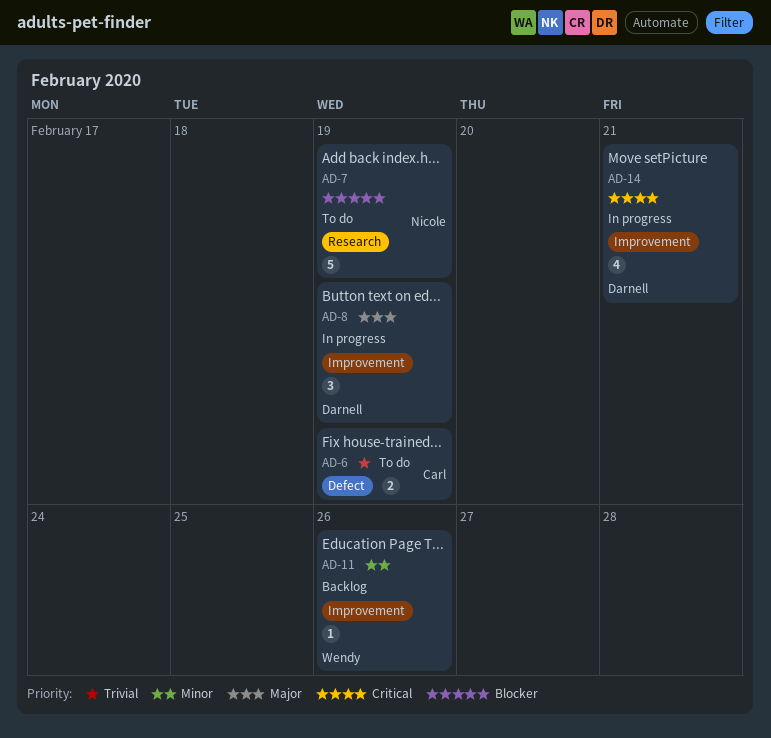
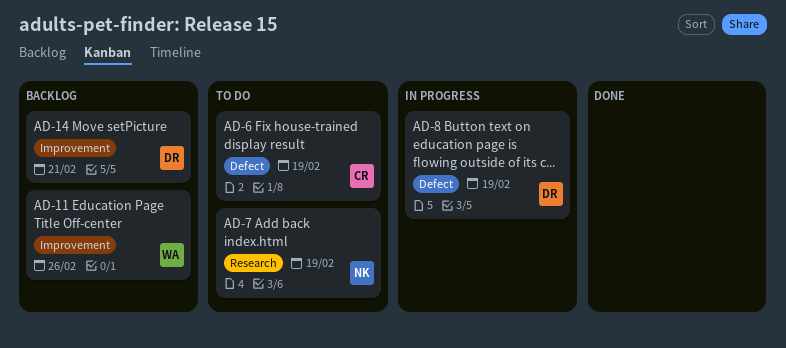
AD-8, label: Improvement -> Defect
AD-14, status: In progress -> Backlog

